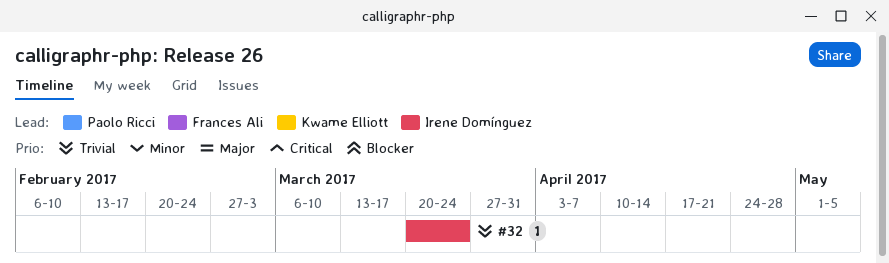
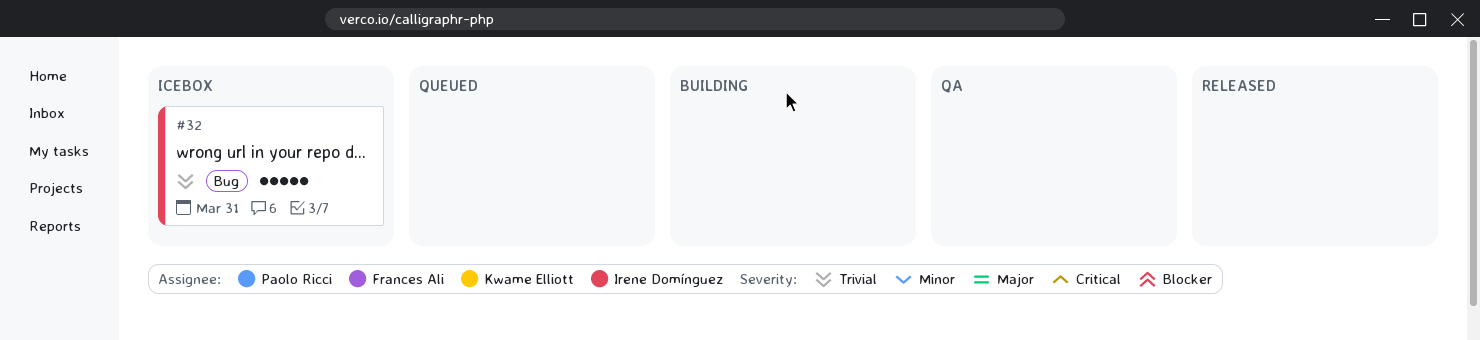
#32, estimate: 1 -> 5
#32, due: Mar 24 -> Mar 31

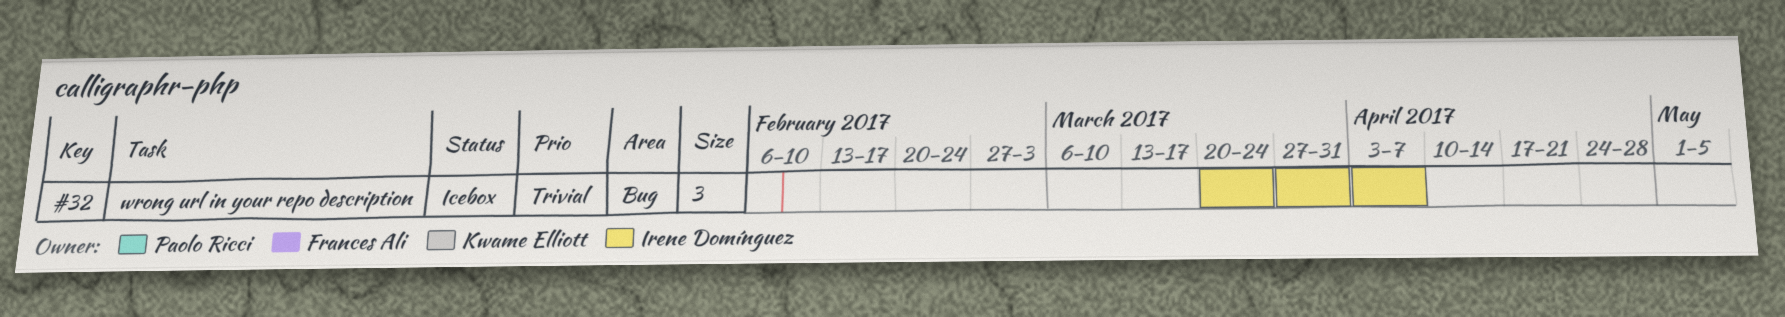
#32, estimate: 5 -> 3
#32, due: Mar 31 -> Apr 7

